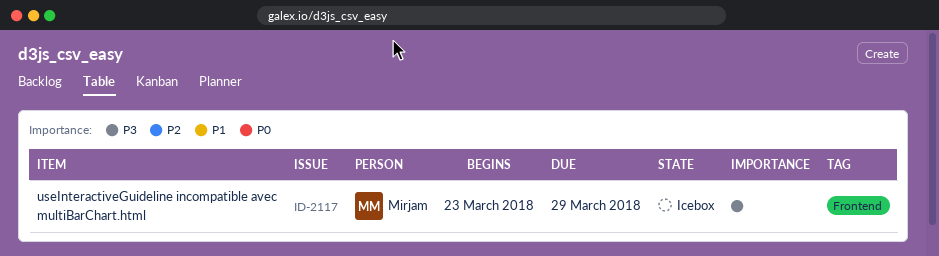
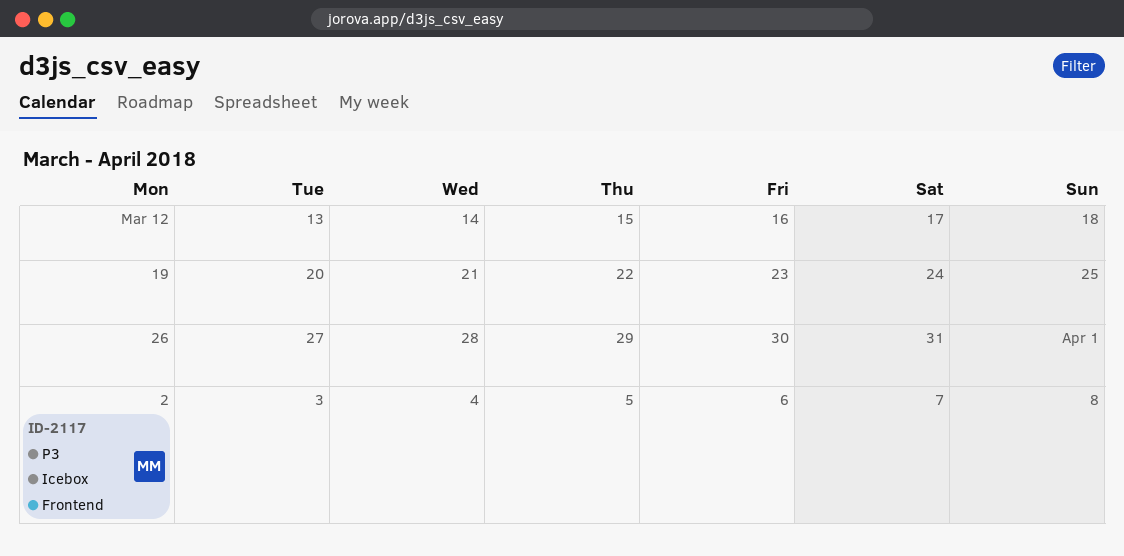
ID-2117, due: Mar 29 -> Apr 2

